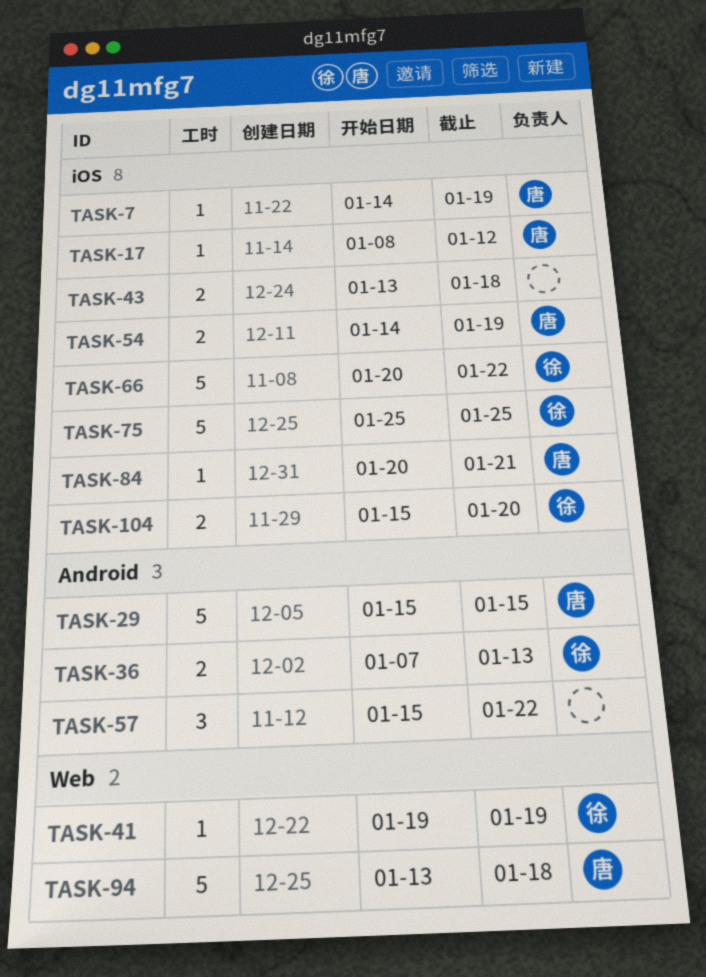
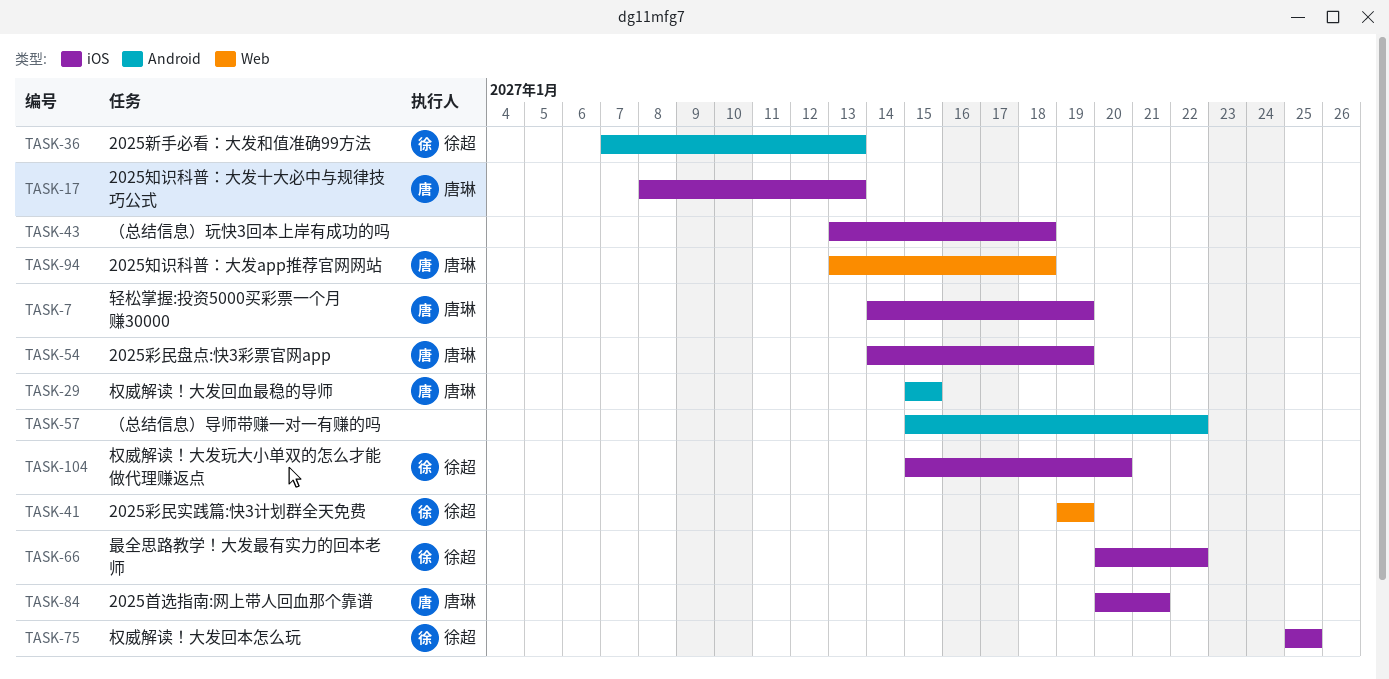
TASK-17, due: Jan 12 -> Jan 13

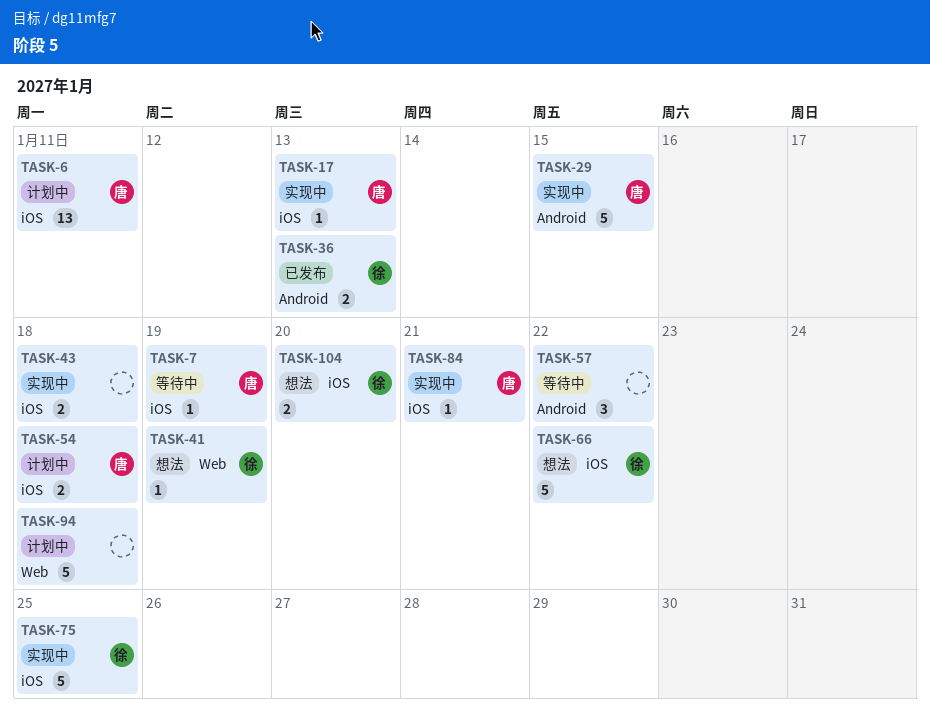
TASK-6: none -> present
TASK-54, due: Jan 19 -> Jan 18
TASK-94, owner: 唐琳 -> none

